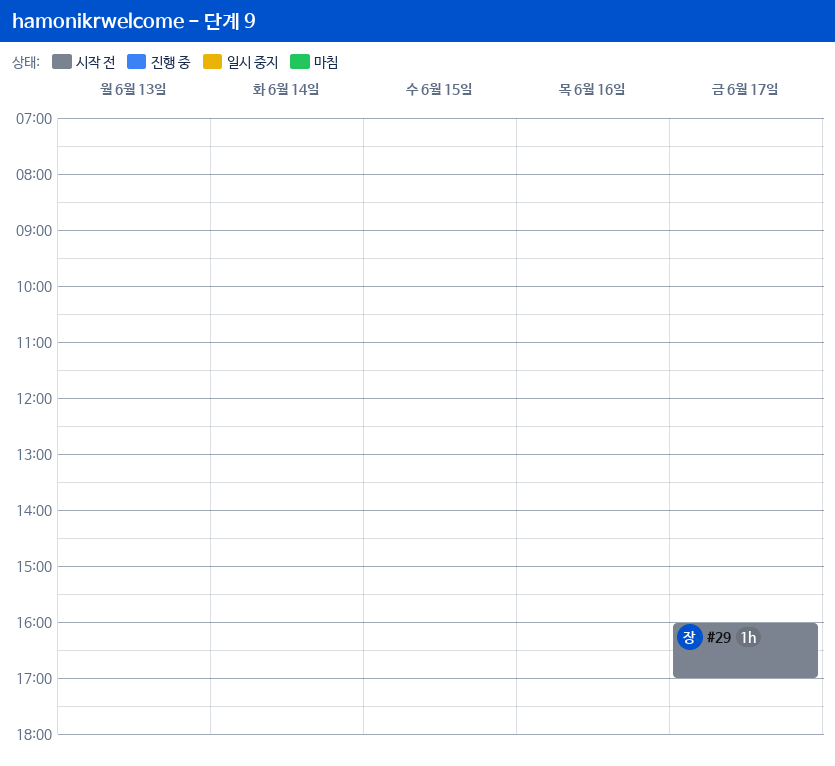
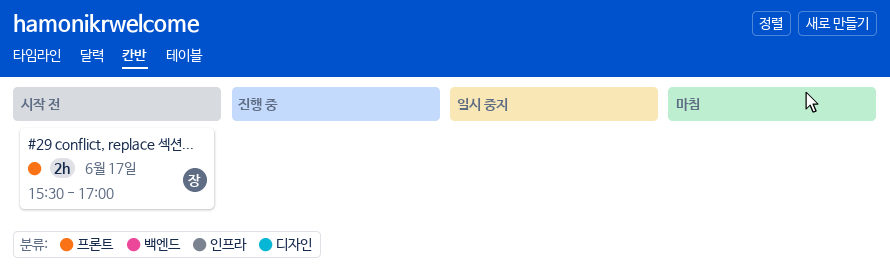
#29, estimate: 1h -> 2h
#29, begins: 16:00 -> 15:30

